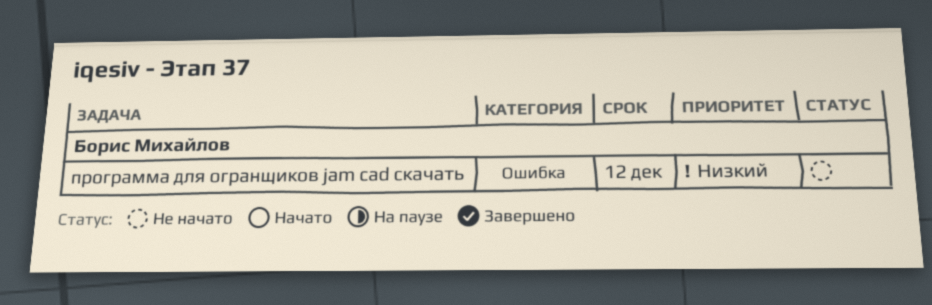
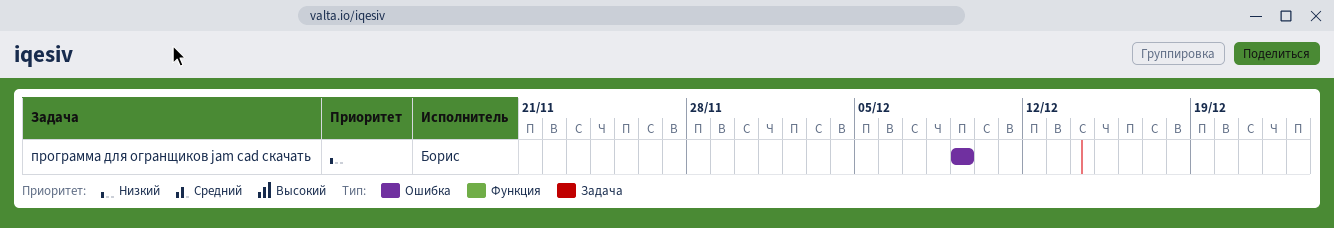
программа для огранщиков jam cad скачать, due: Dec 12 -> Dec 9

